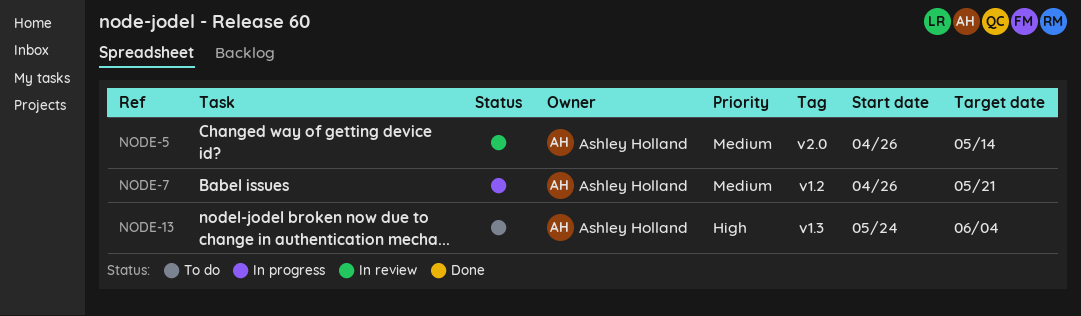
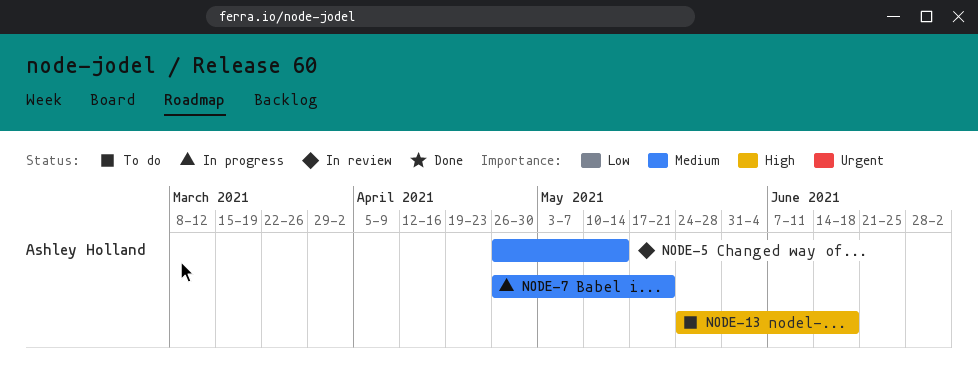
NODE-13, due: Jun 4 -> Jun 18

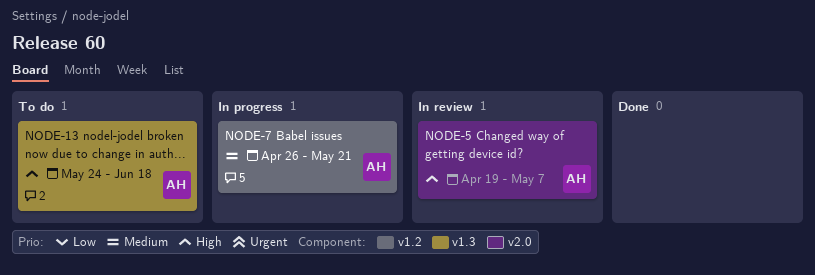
NODE-5, priority: Medium -> High
NODE-5, start: Apr 26 -> Apr 19
NODE-5, due: May 14 -> May 7

